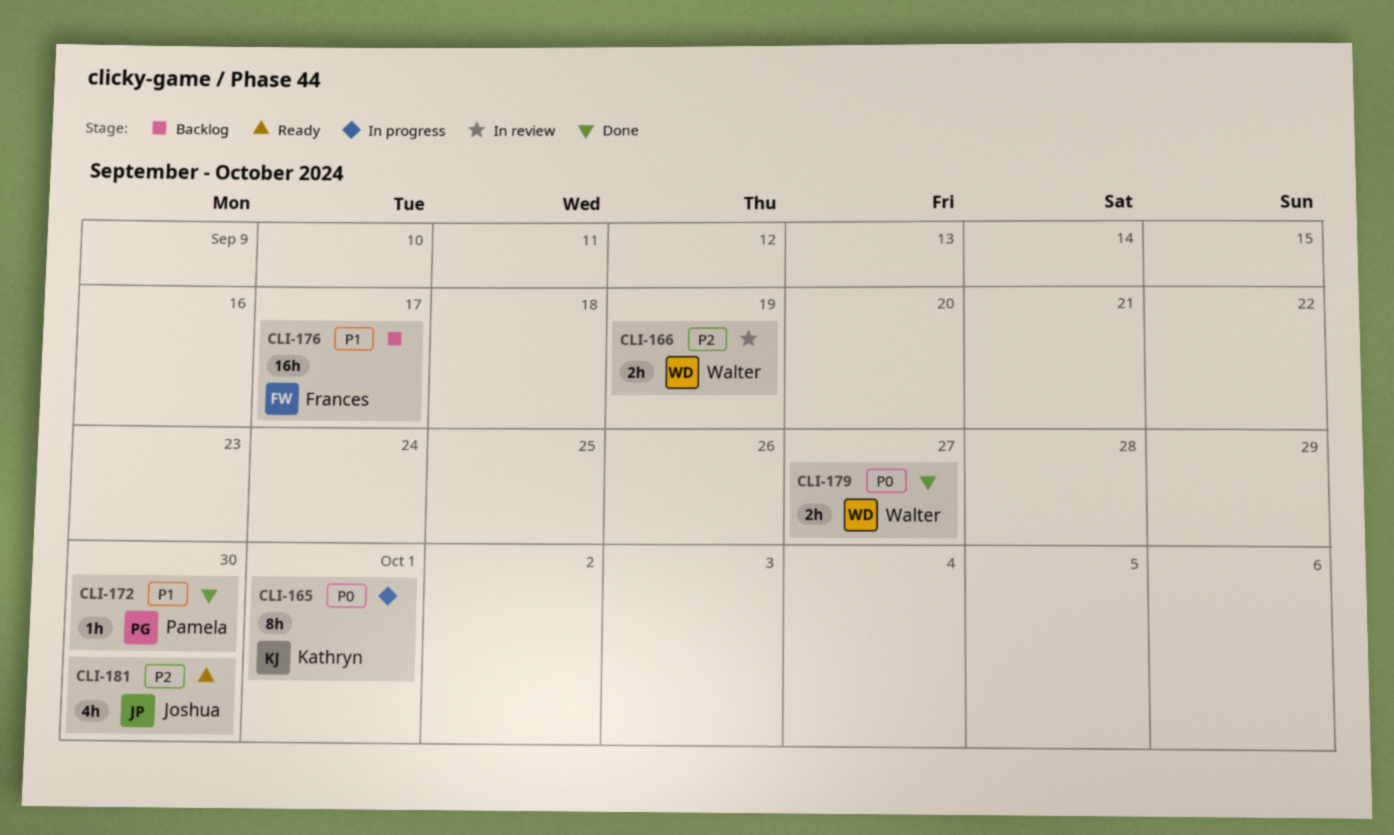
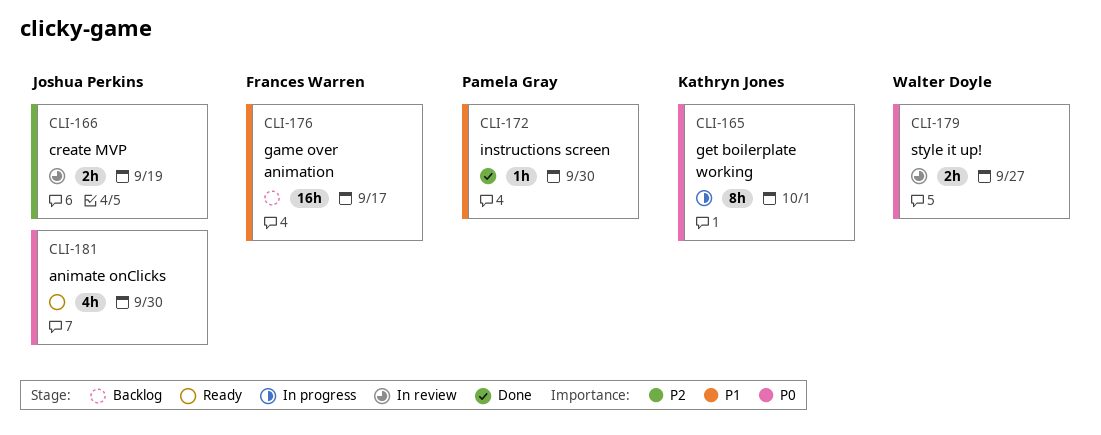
CLI-166, owner: Walter Doyle -> Joshua Perkins
CLI-179, status: Done -> In review
CLI-181, priority: P2 -> P0

